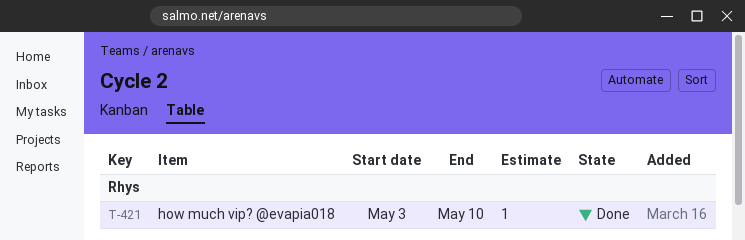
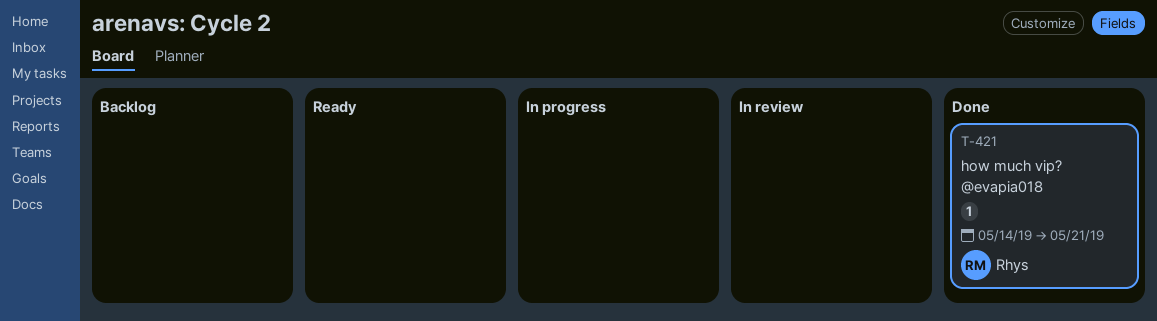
T-421, start: May 3 -> May 14
T-421, due: May 10 -> May 21

